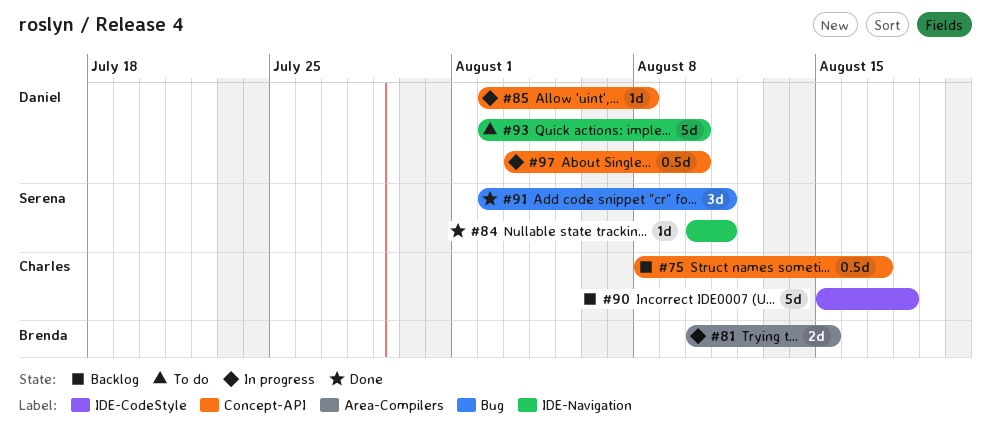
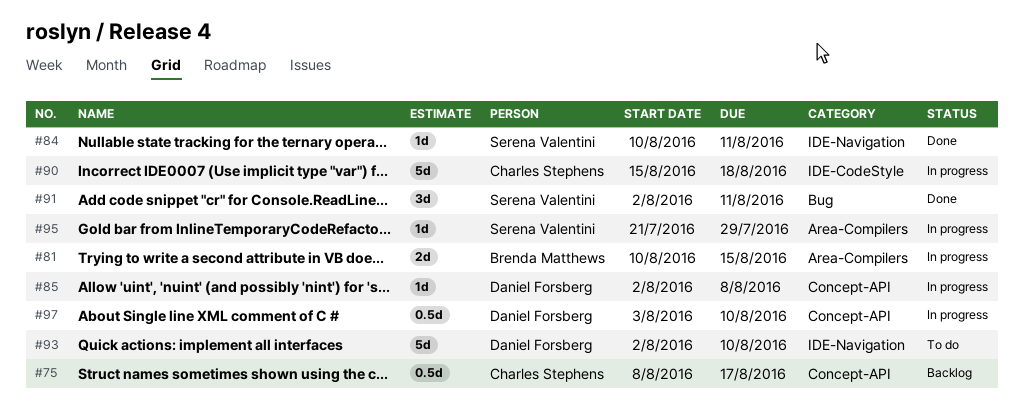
#90, status: Backlog -> In progress
#95: none -> present

